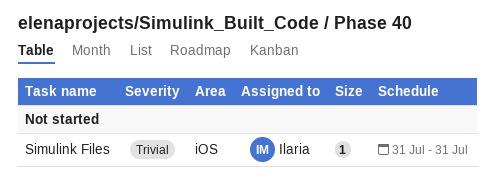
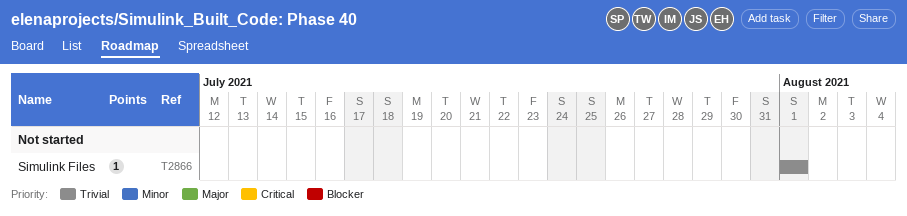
Simulink Files, start: Jul 31 -> Aug 1
Simulink Files, due: Jul 31 -> Aug 1

